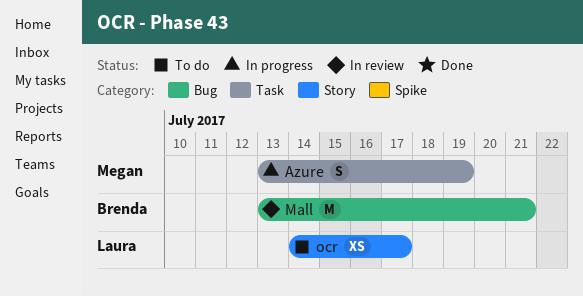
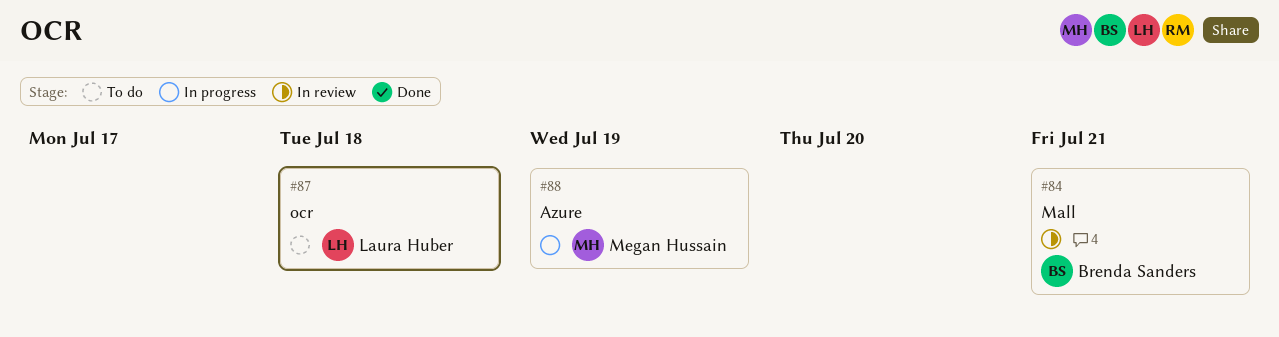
ocr, due: Jul 17 -> Jul 18

